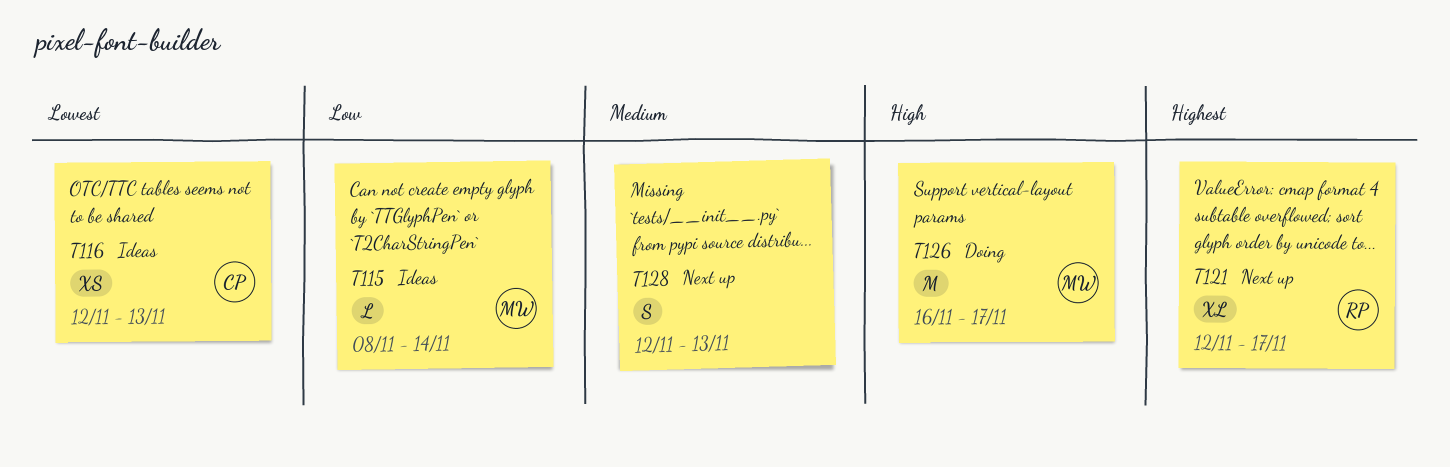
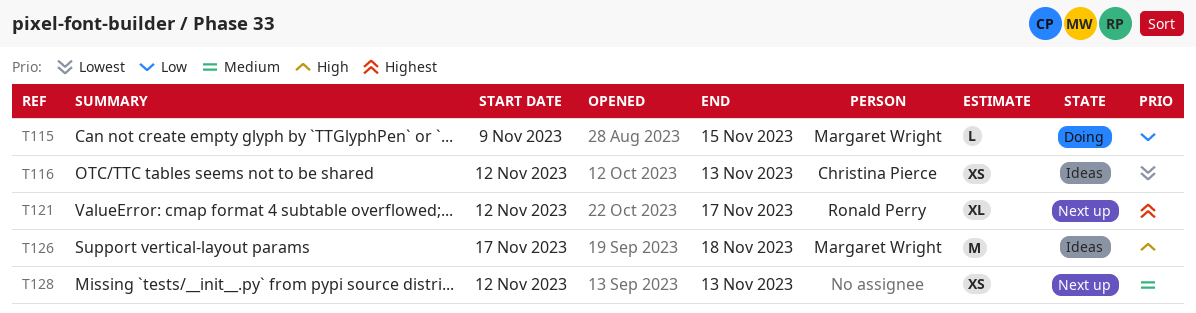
T115, status: Ideas -> Doing
T115, start: Nov 8 -> Nov 9
T115, due: Nov 14 -> Nov 15
T126, status: Doing -> Ideas
T126, start: Nov 16 -> Nov 17
T126, due: Nov 17 -> Nov 18
T128, estimate: S -> XS

